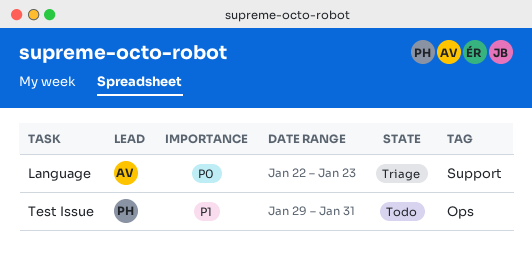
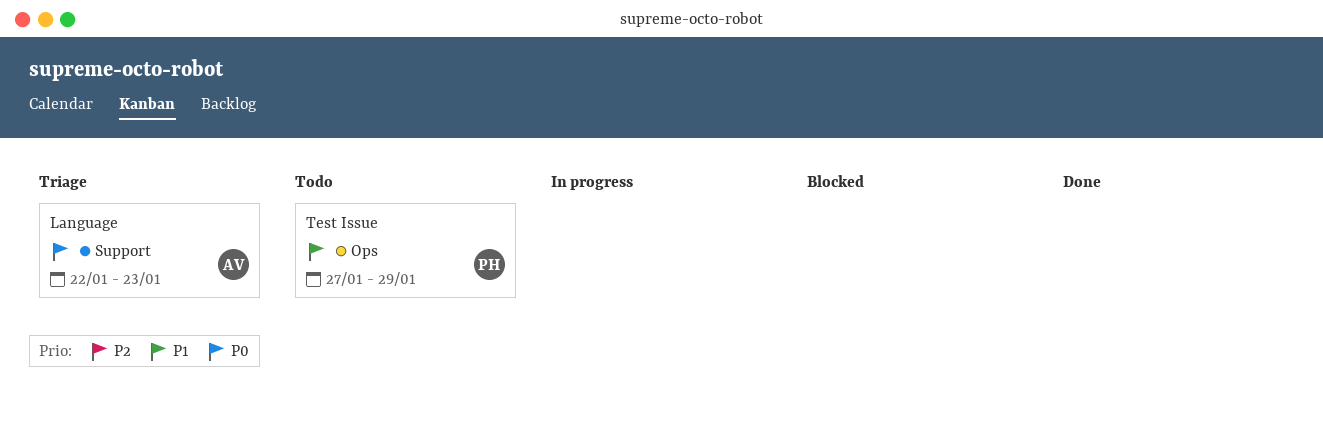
Test Issue, start: Jan 29 -> Jan 27
Test Issue, due: Jan 31 -> Jan 29

